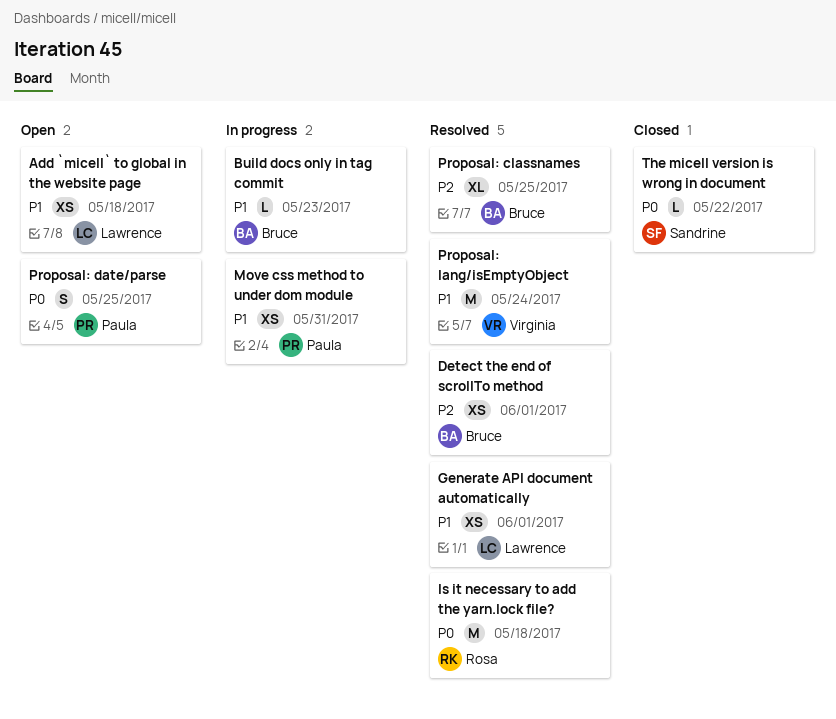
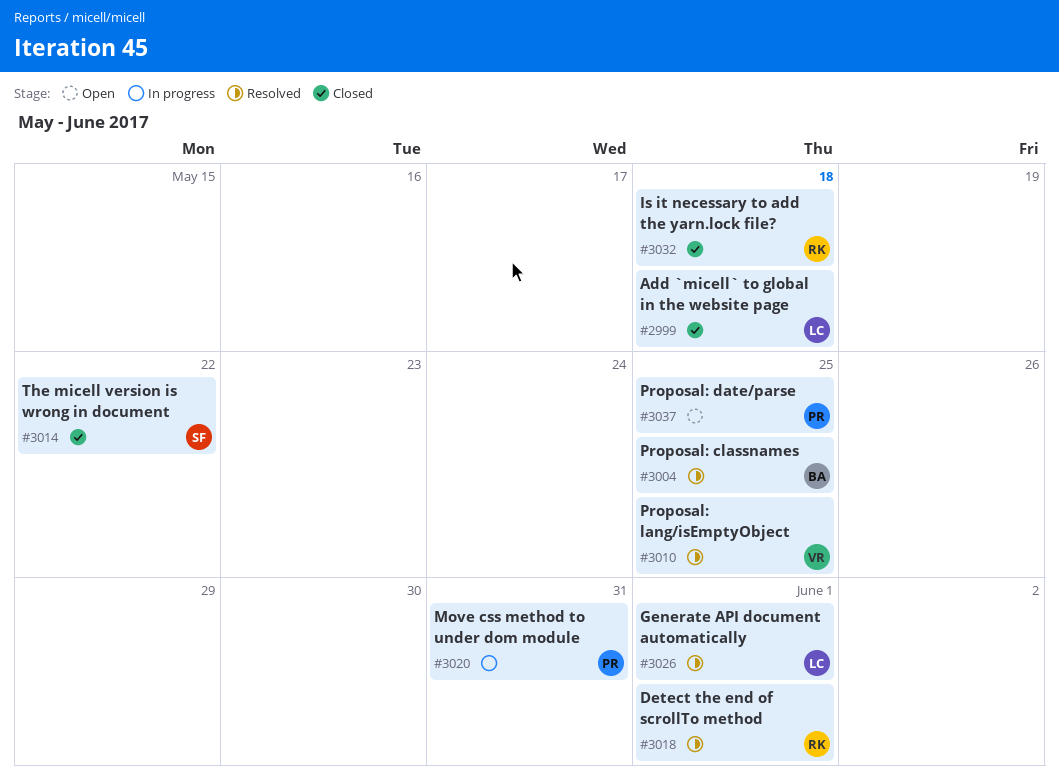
Add `micell` to global in the website page, status: Open -> Closed
Build docs only in tag commit: present -> none
Detect the end of scrollTo method, owner: Bruce -> Rosa
Is it necessary to add the yarn.lock file?, status: Resolved -> Closed
Proposal: lang/isEmptyObject, due: May 24 -> May 25

